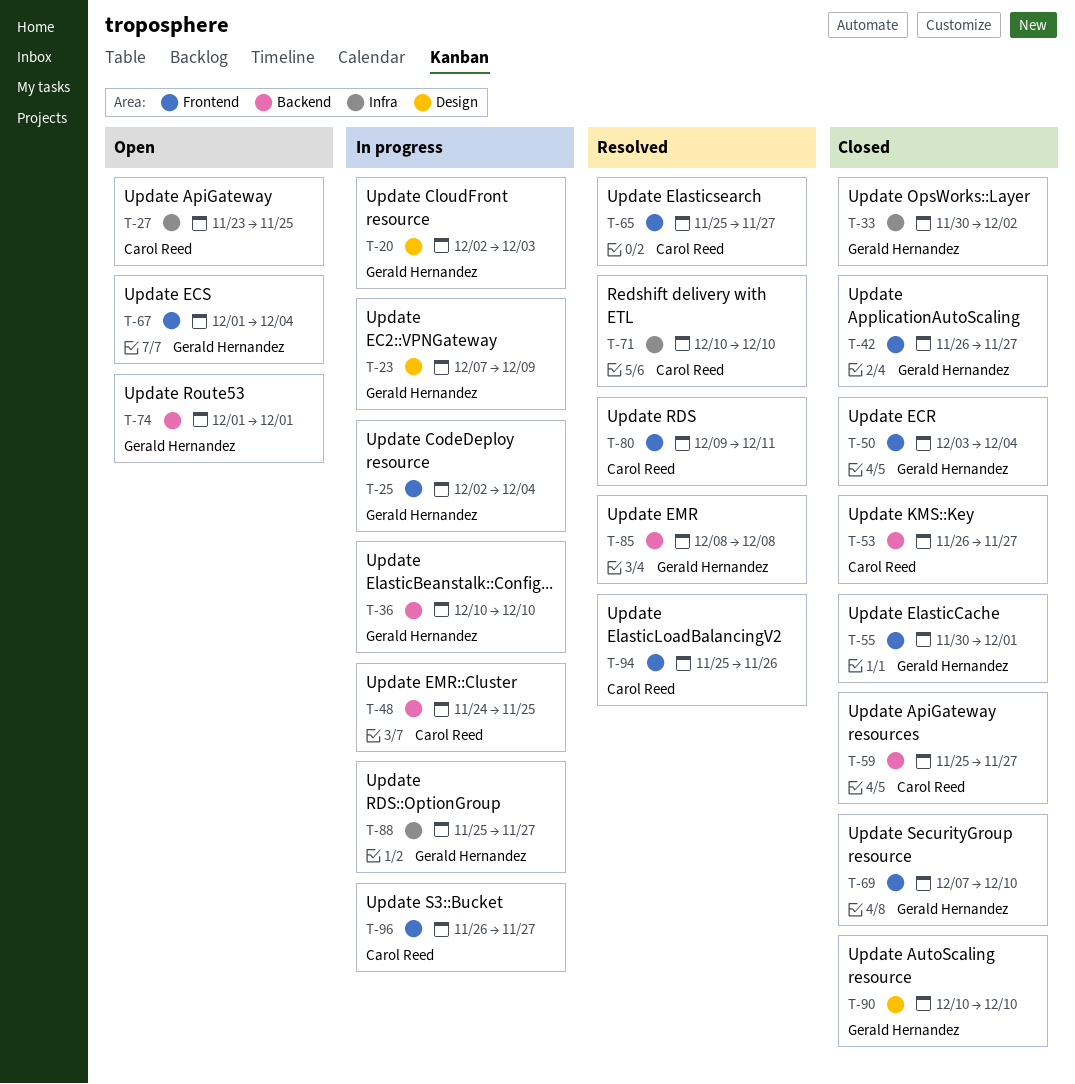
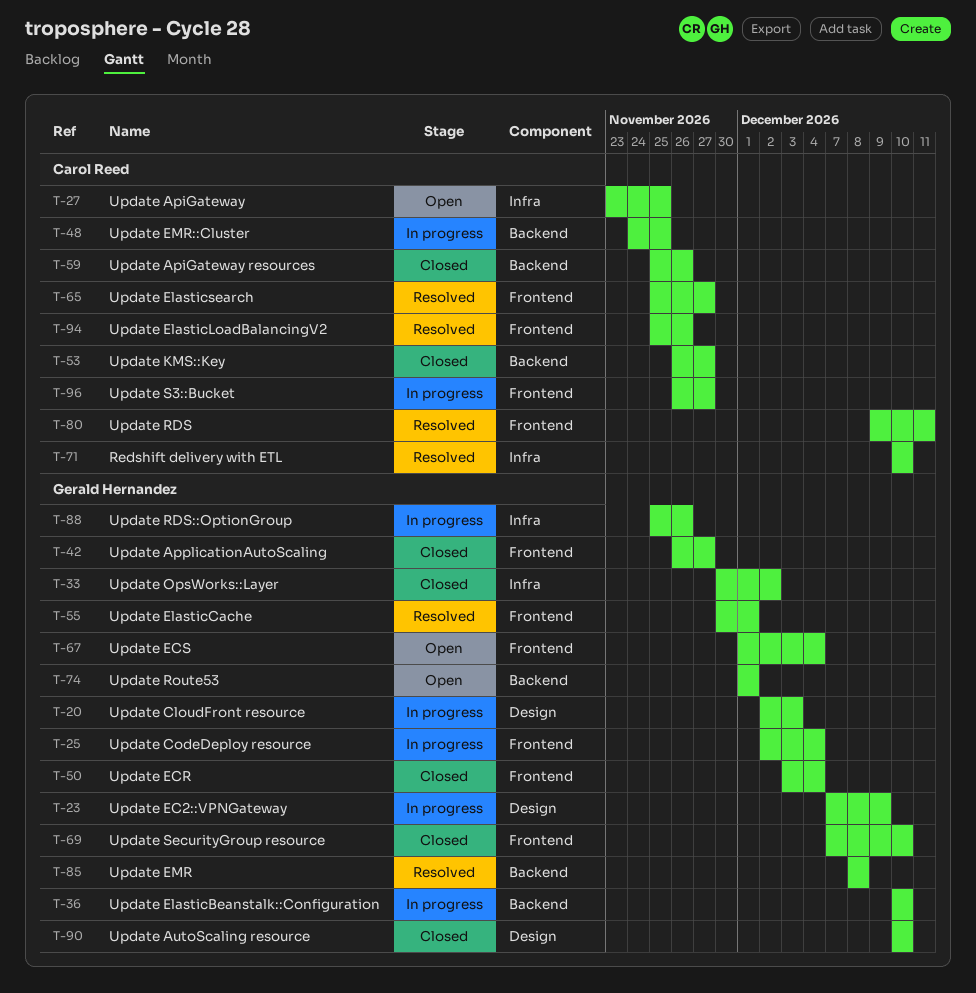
T-55, status: Closed -> Resolved
T-59, due: Nov 27 -> Nov 26
T-88, due: Nov 27 -> Nov 26

